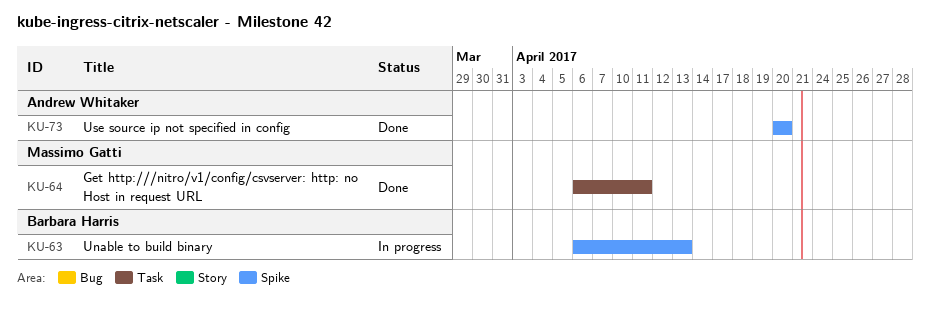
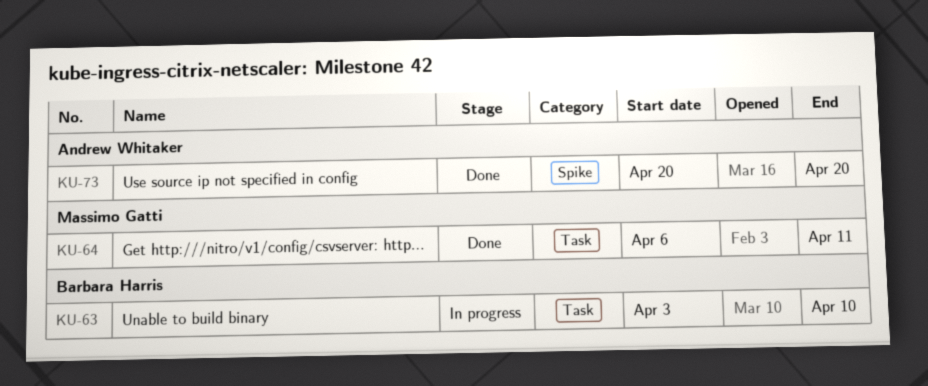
KU-63, label: Spike -> Task
KU-63, start: Apr 6 -> Apr 3
KU-63, due: Apr 13 -> Apr 10

